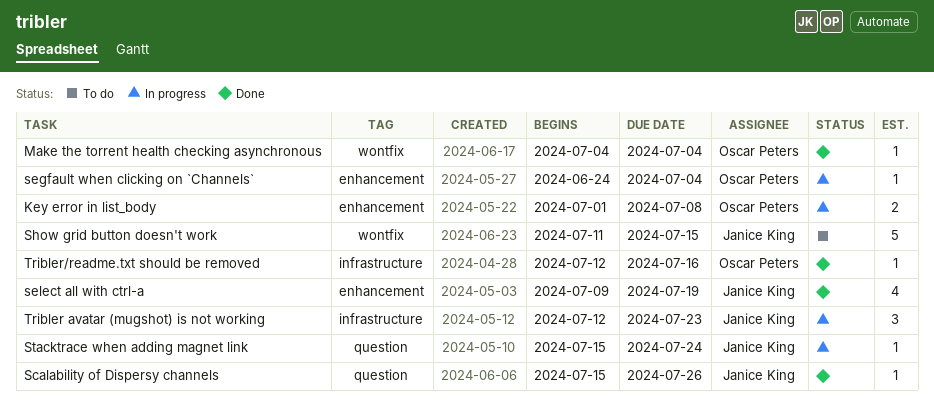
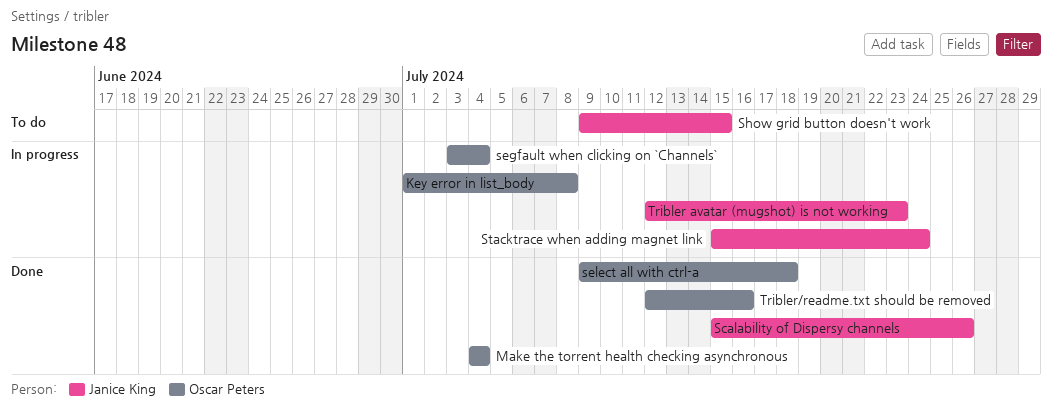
segfault when clicking on `Channels`, start: Jun 24 -> Jul 3
select all with ctrl-a, owner: Janice King -> Oscar Peters
select all with ctrl-a, due: Jul 19 -> Jul 18
Show grid button doesn't work, start: Jul 11 -> Jul 9

